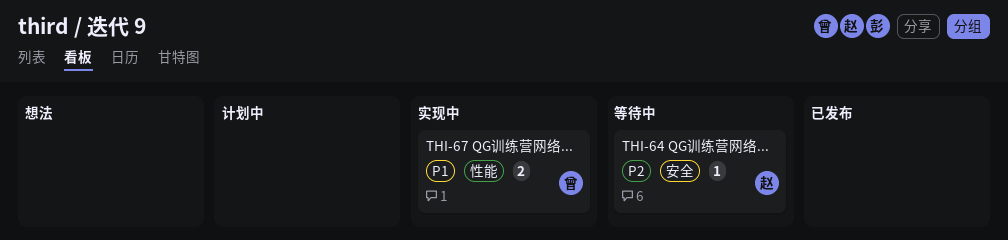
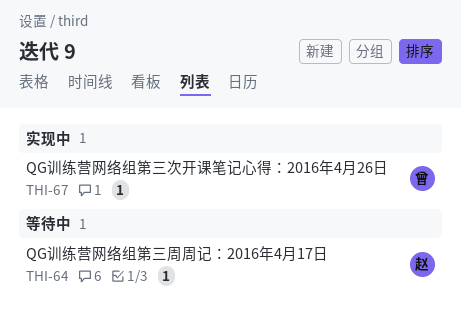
THI-67, estimate: 2 -> 1

